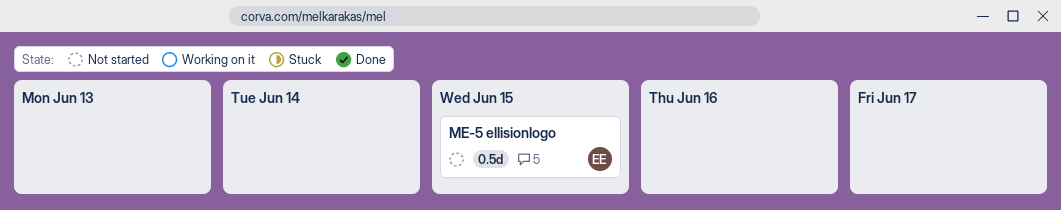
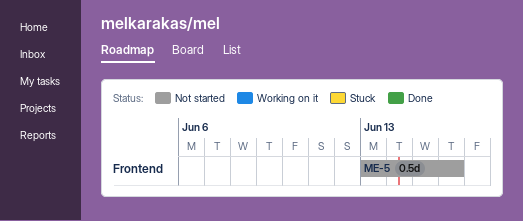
ME-5, due: Jun 15 -> Jun 16

